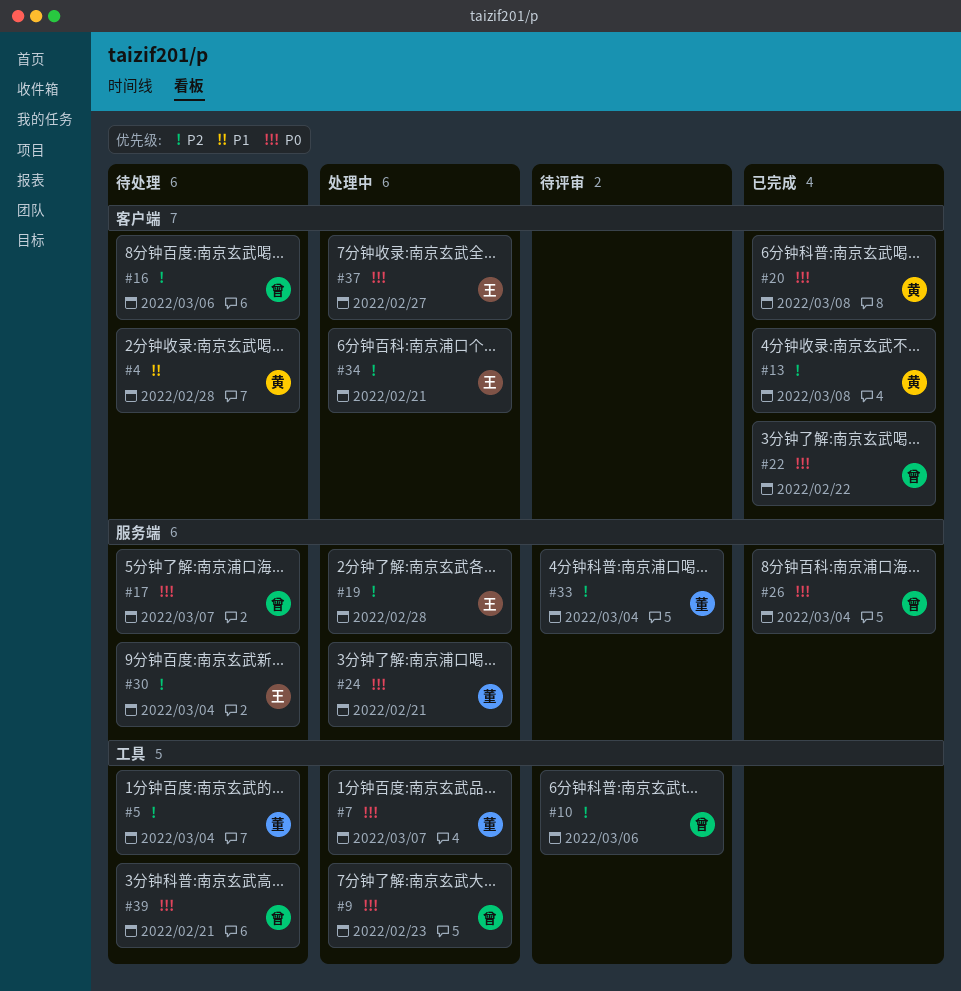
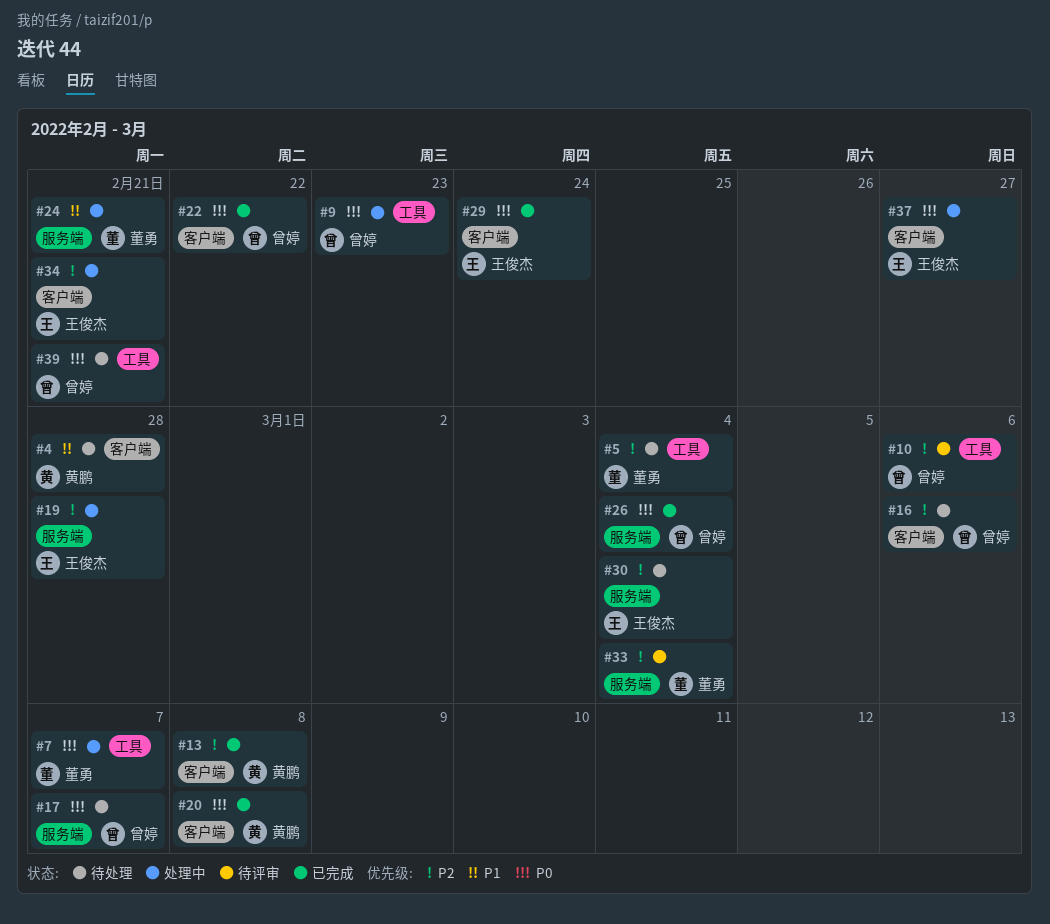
#24, priority: P0 -> P1
#29: none -> present

